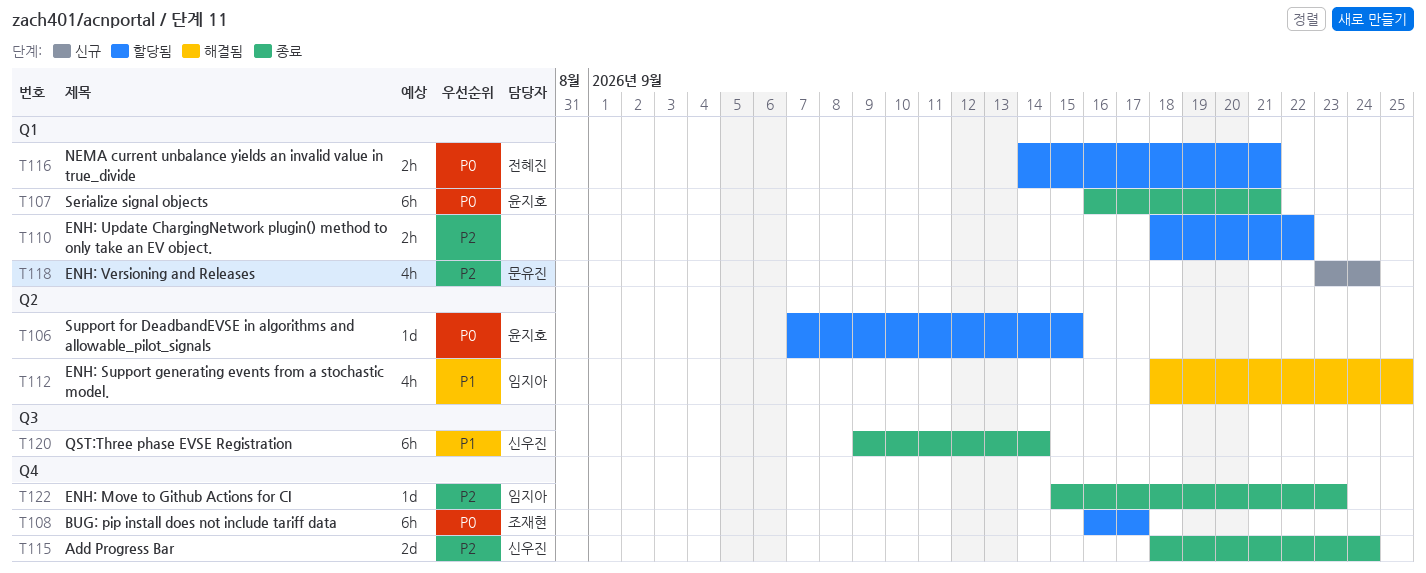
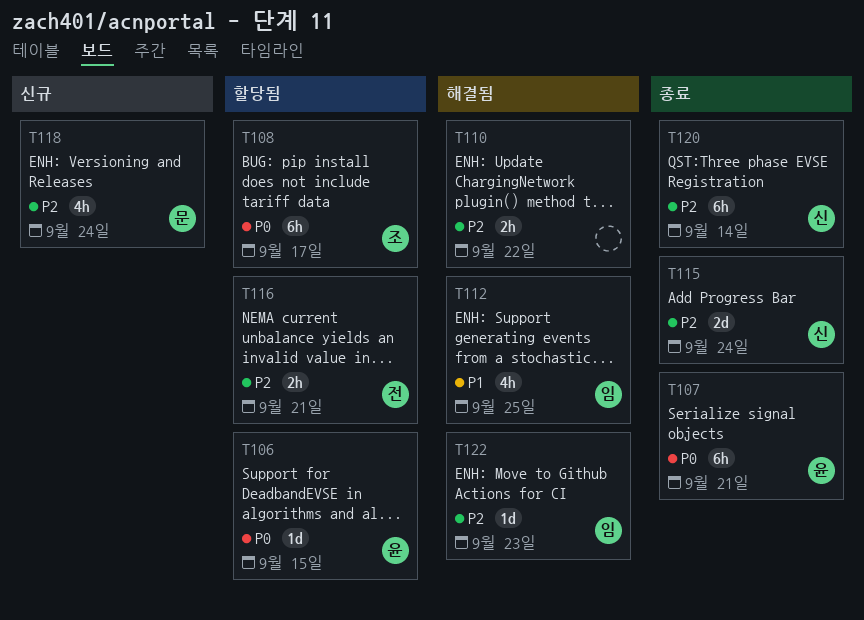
T110, status: 할당됨 -> 해결됨
T116, priority: P0 -> P2
T120, priority: P1 -> P2
T122, status: 종료 -> 해결됨

